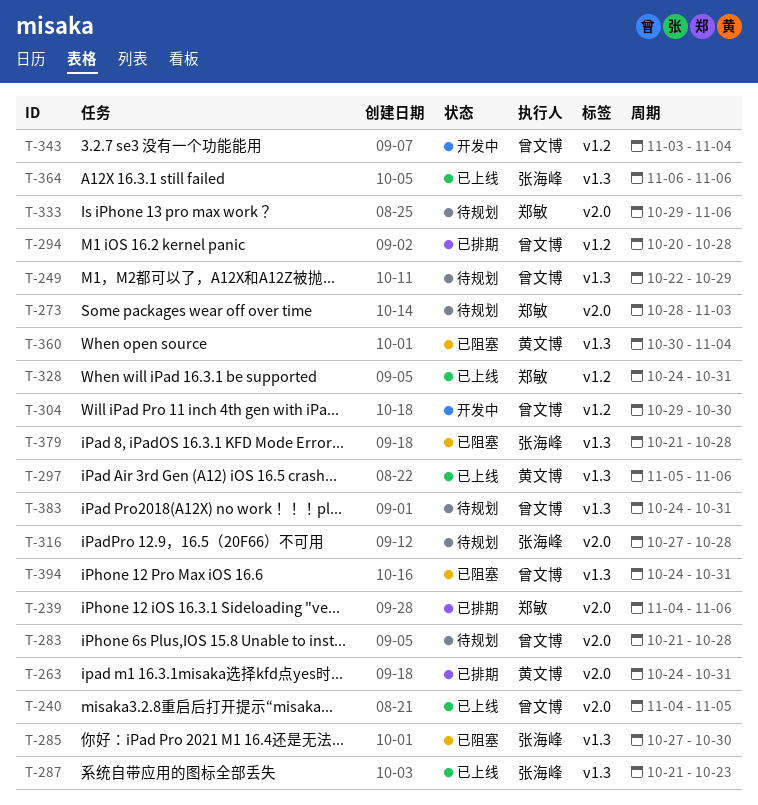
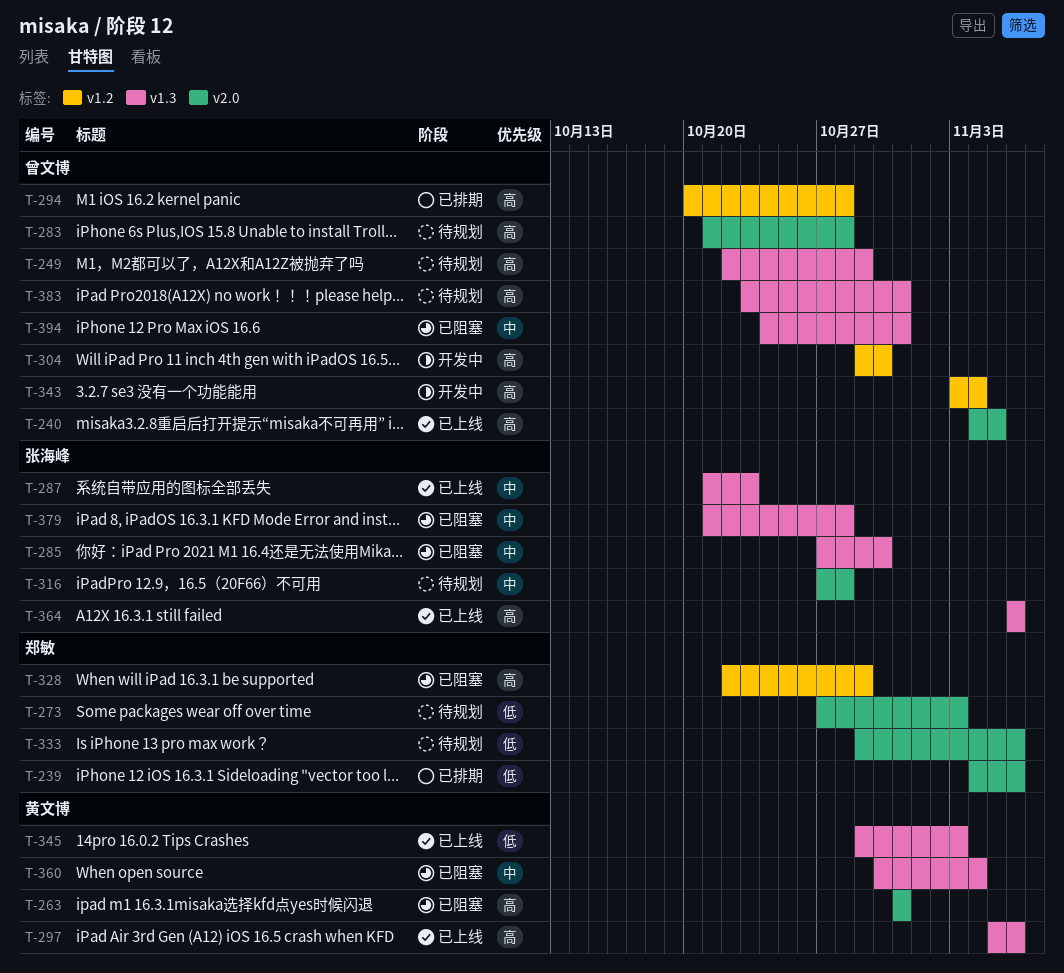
T-263, status: 已排期 -> 已阻塞
T-263, start: Oct 24 -> Oct 31
T-273, start: Oct 28 -> Oct 27
T-328, status: 已上线 -> 已阻塞
T-328, start: Oct 24 -> Oct 22
T-328, due: Oct 31 -> Oct 29
T-345: none -> present
T-383, start: Oct 24 -> Oct 23

